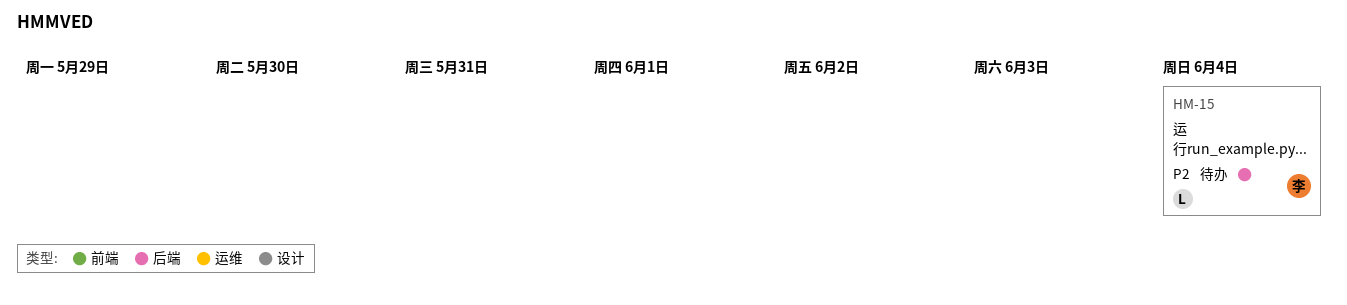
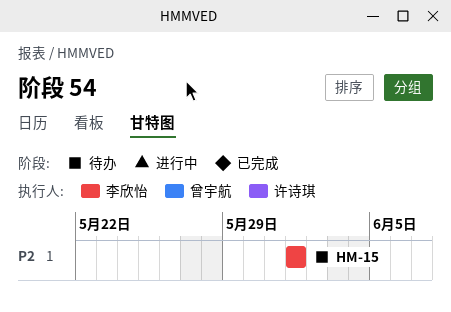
HM-15, due: Jun 4 -> Jun 1

